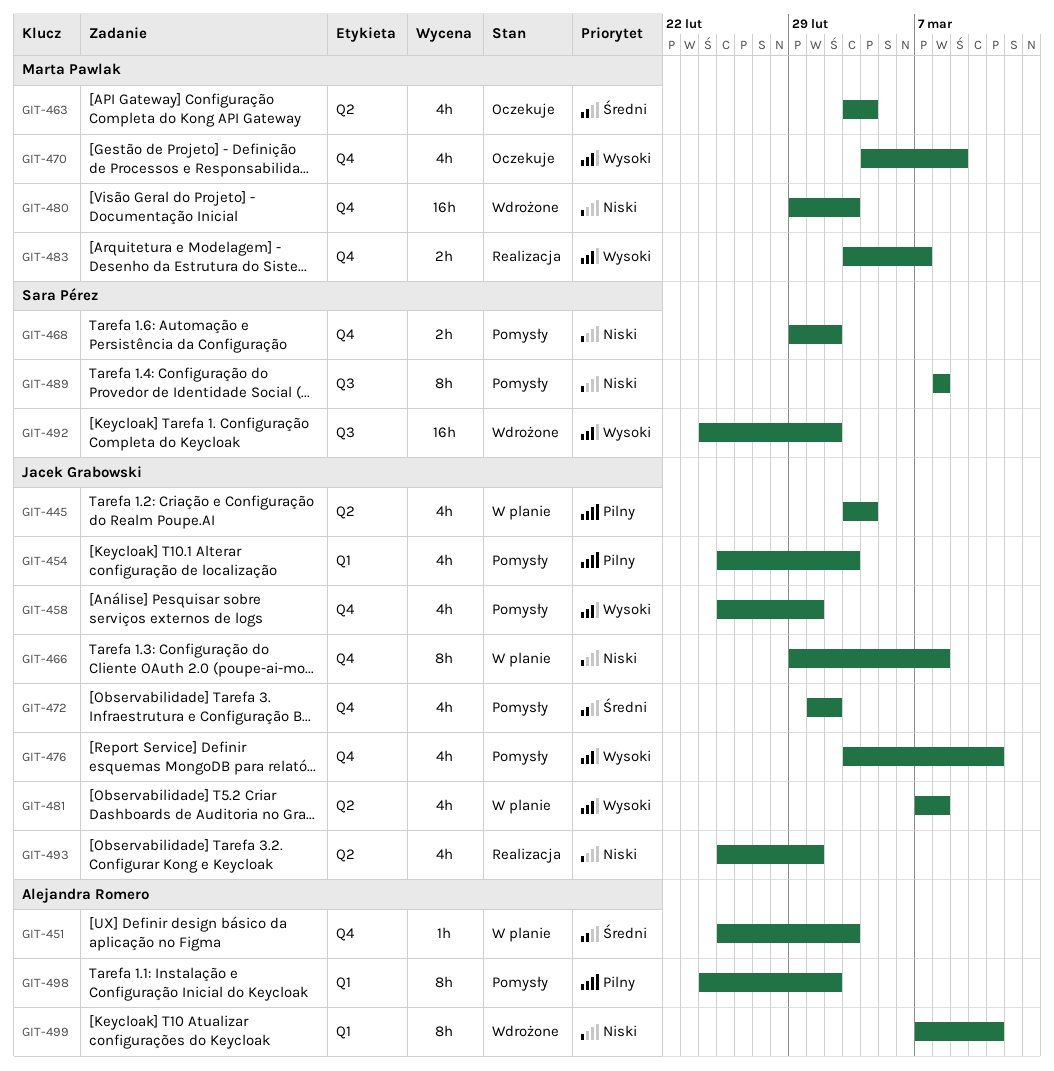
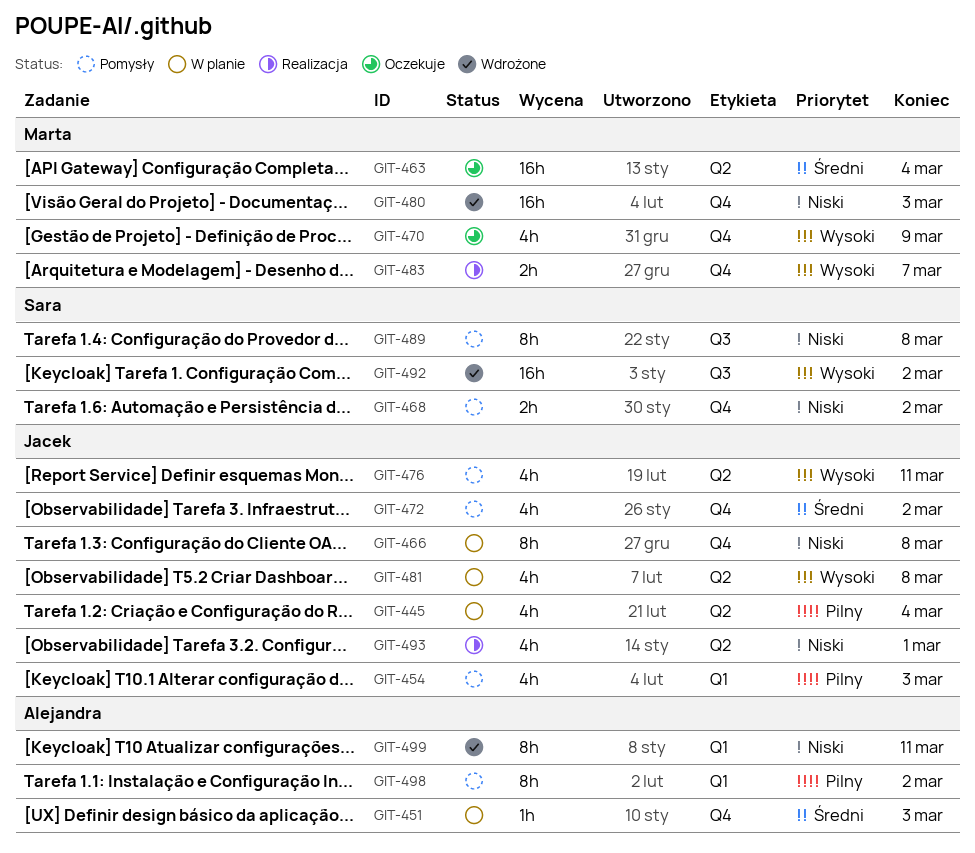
GIT-458: present -> none
GIT-463, estimate: 4h -> 16h
GIT-476, label: Q4 -> Q2

